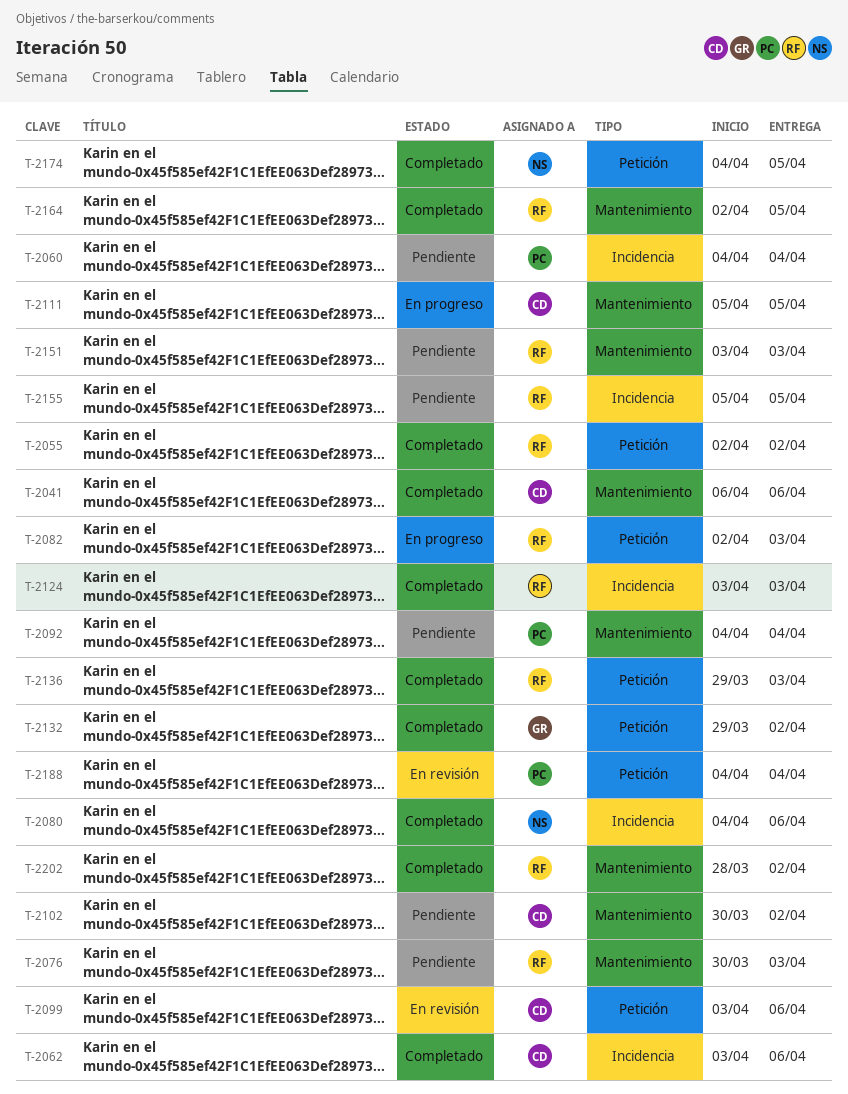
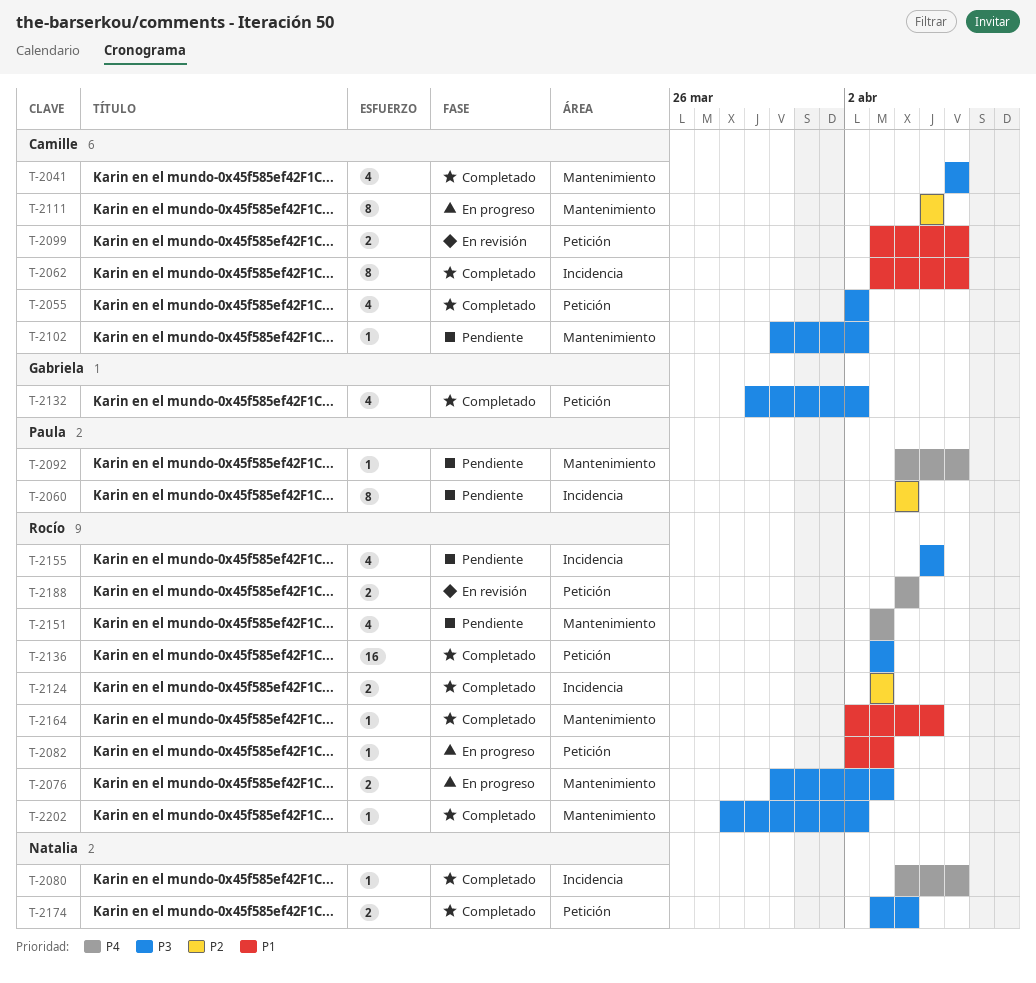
T-2055, owner: Rocío -> Camille
T-2076, status: Pendiente -> En progreso
T-2092, due: Apr 4 -> Apr 6
T-2136, start: Mar 29 -> Apr 3
T-2174, start: Apr 4 -> Apr 3
T-2174, due: Apr 5 -> Apr 4
T-2188, owner: Paula -> Rocío

